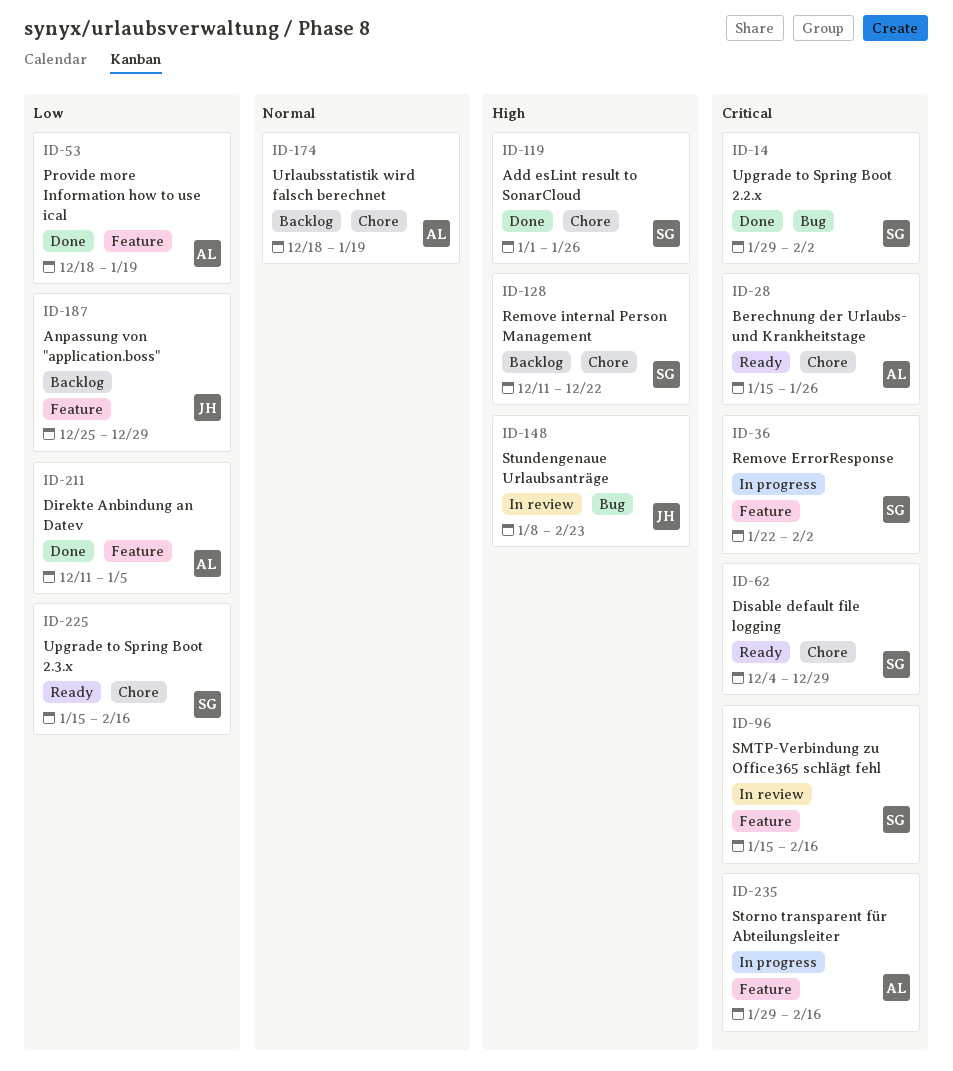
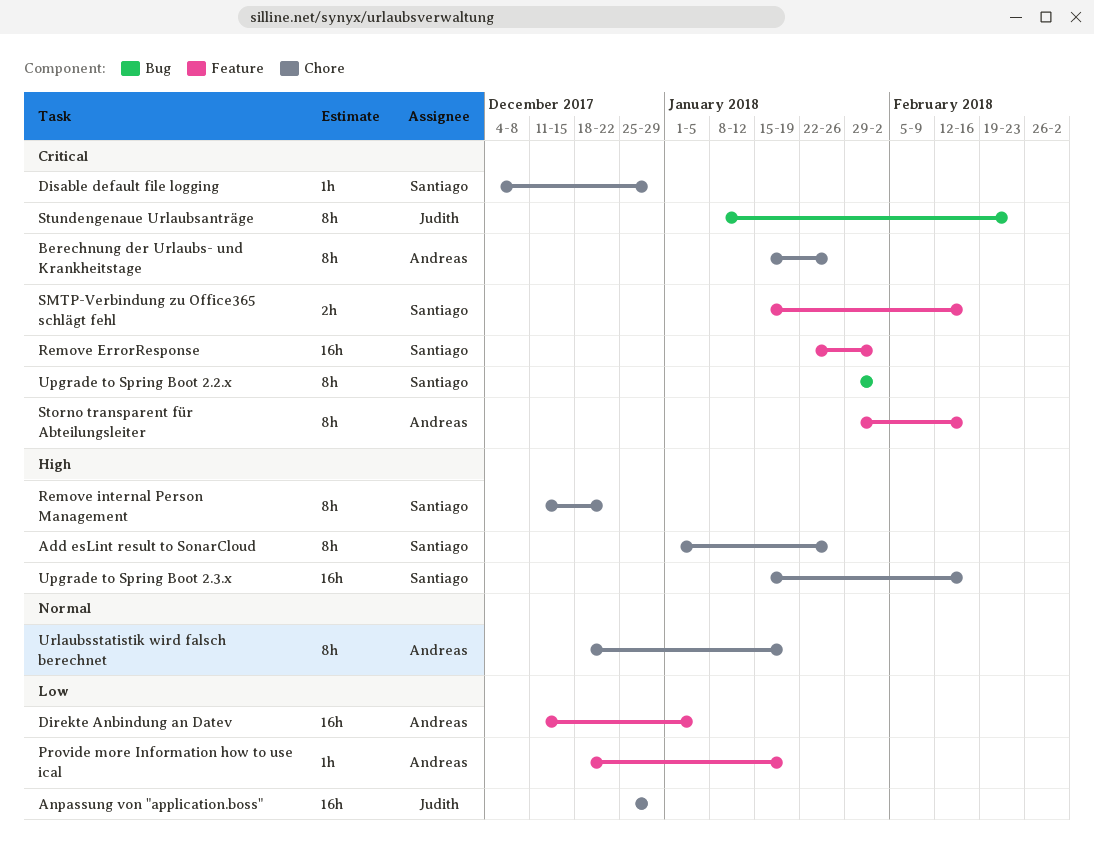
Anpassung von "application.boss", label: Feature -> Chore
Stundengenaue Urlaubsanträge, priority: High -> Critical
Upgrade to Spring Boot 2.3.x, priority: Low -> High

